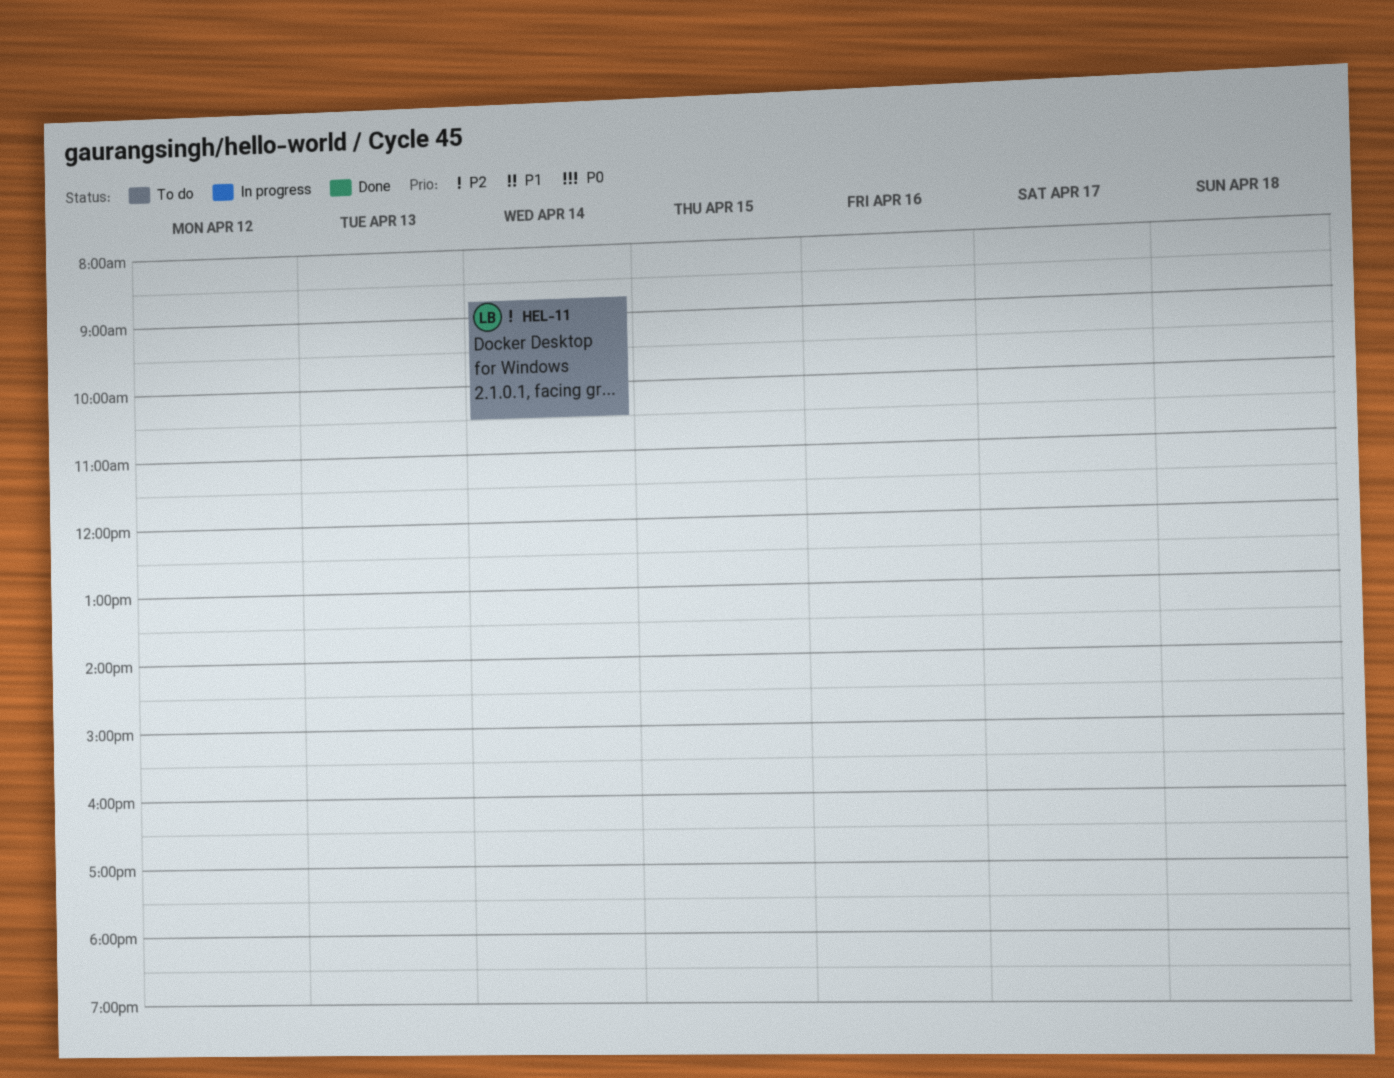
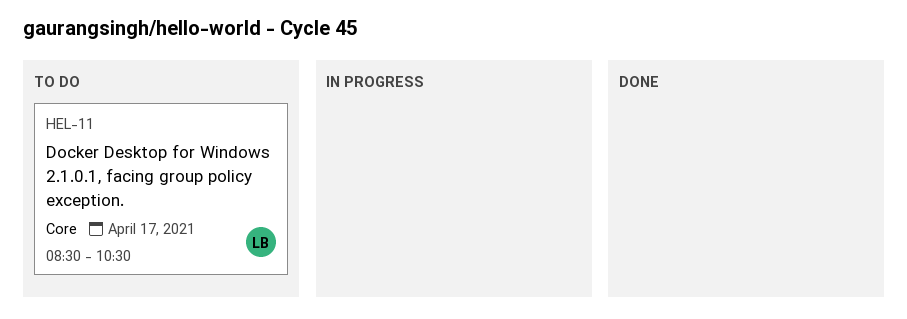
HEL-11, day: Apr 14 -> Apr 17
HEL-11, begins: 08:45 -> 08:30

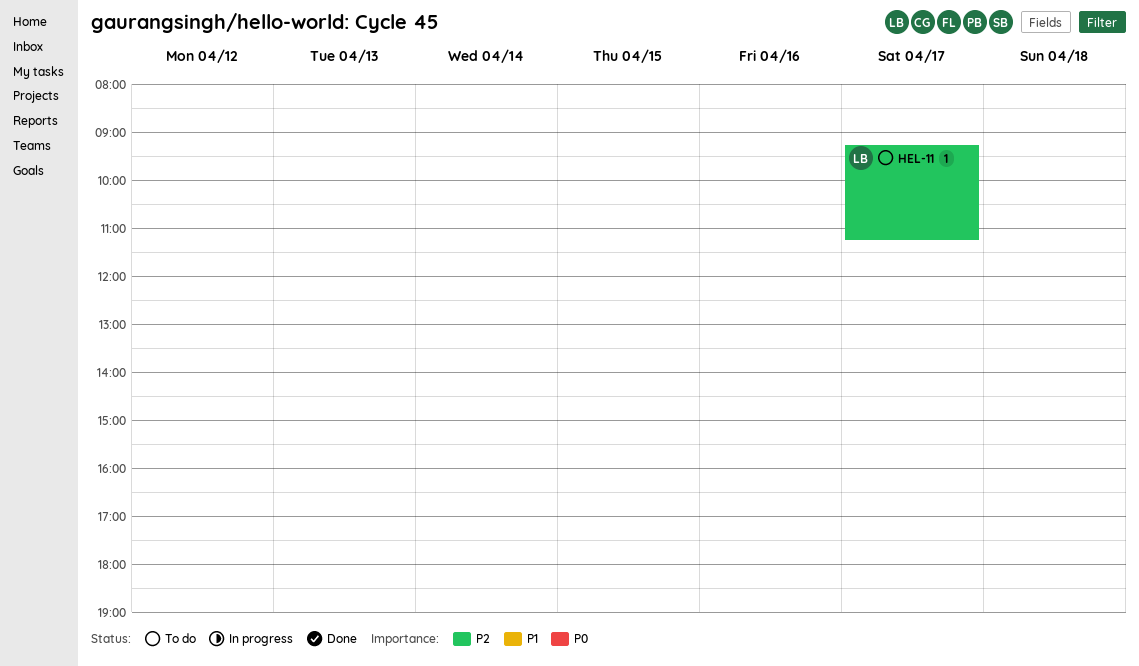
HEL-11, begins: 08:30 -> 09:15
HEL-11, ends: 10:30 -> 11:15

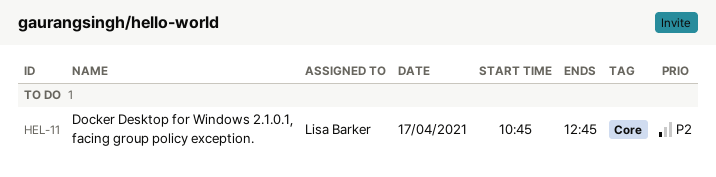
HEL-11, begins: 09:15 -> 10:45
HEL-11, ends: 11:15 -> 12:45

